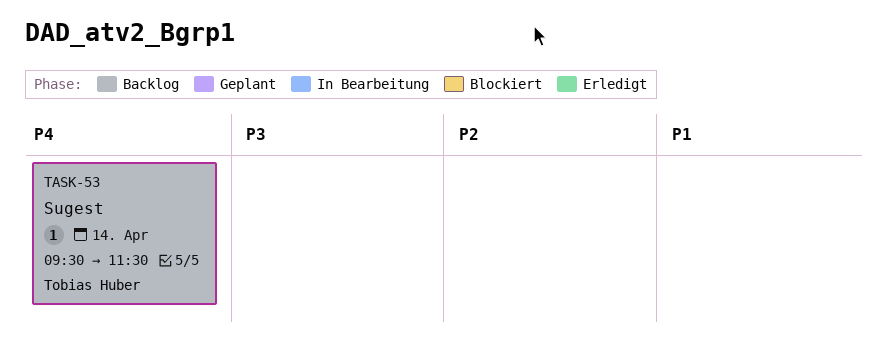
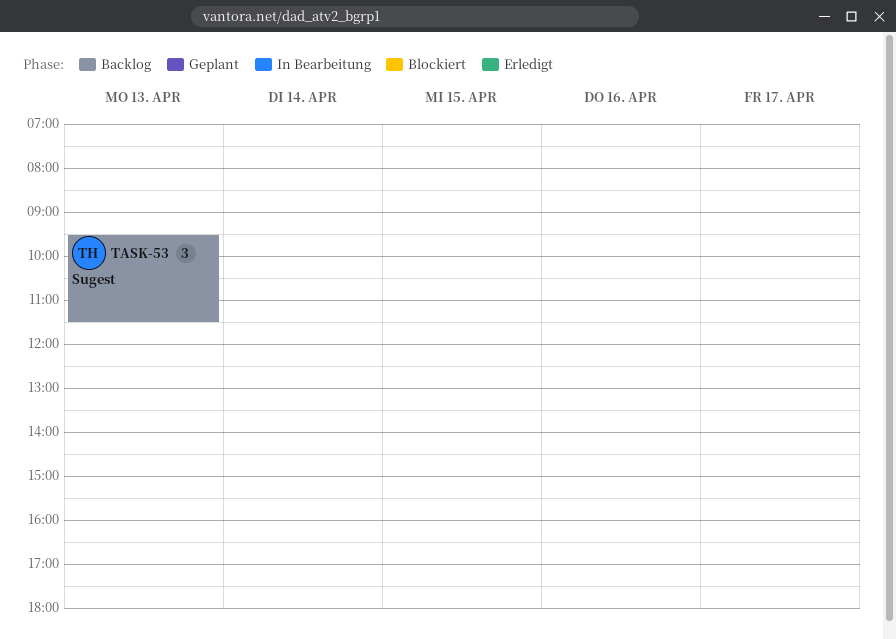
TASK-53, estimate: 1 -> 3
TASK-53, day: Apr 14 -> Apr 13

